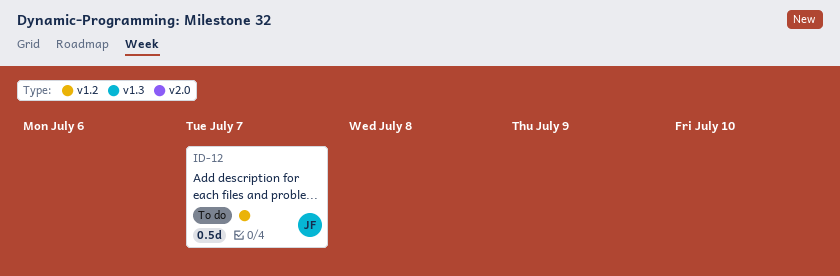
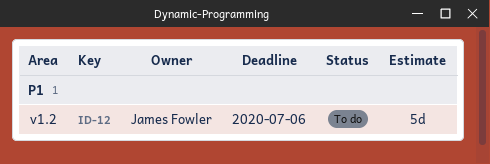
ID-12, estimate: 0.5d -> 5d
ID-12, due: Jul 7 -> Jul 6

